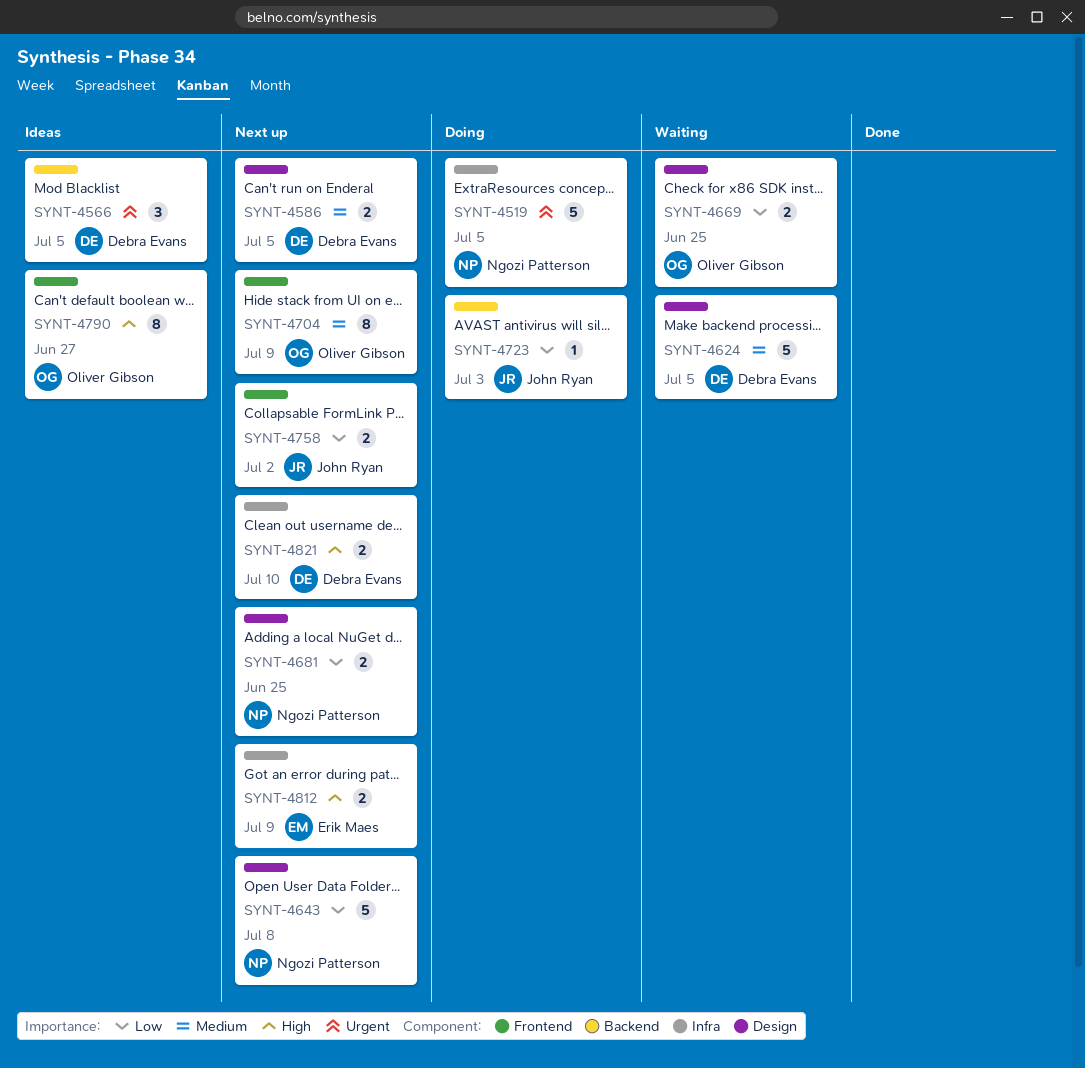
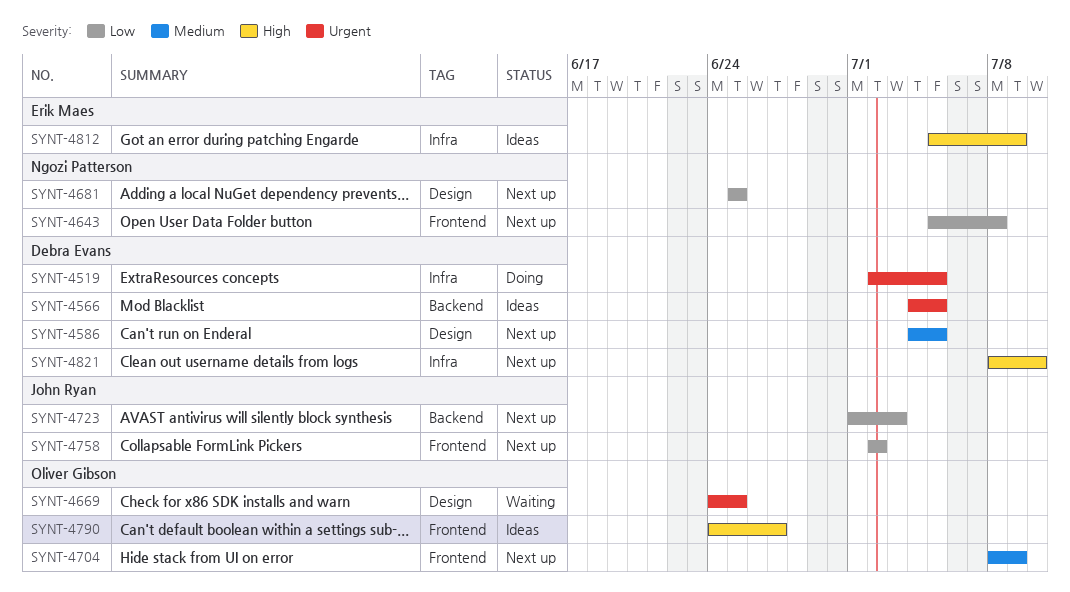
SYNT-4519, owner: Ngozi Patterson -> Debra Evans
SYNT-4624: present -> none
SYNT-4643, label: Design -> Frontend
SYNT-4669, priority: Low -> Urgent
SYNT-4723, status: Doing -> Next up
SYNT-4812, status: Next up -> Ideas

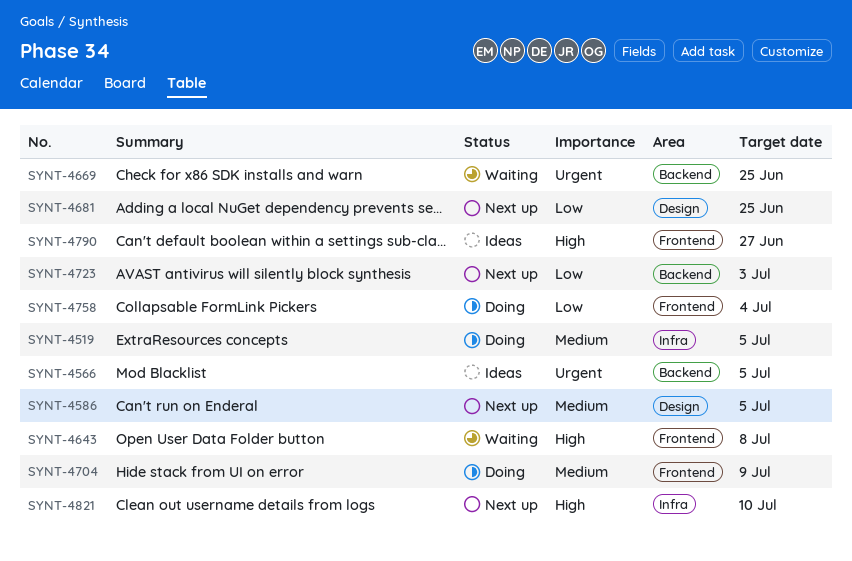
SYNT-4519, priority: Urgent -> Medium
SYNT-4643, status: Next up -> Waiting
SYNT-4643, priority: Low -> High
SYNT-4669, label: Design -> Backend
SYNT-4704, status: Next up -> Doing
SYNT-4758, status: Next up -> Doing
SYNT-4758, due: Jul 2 -> Jul 4
SYNT-4812: present -> none

